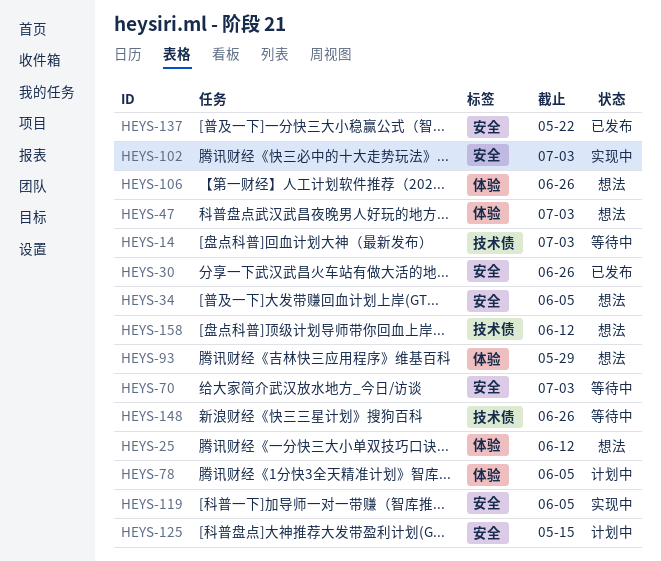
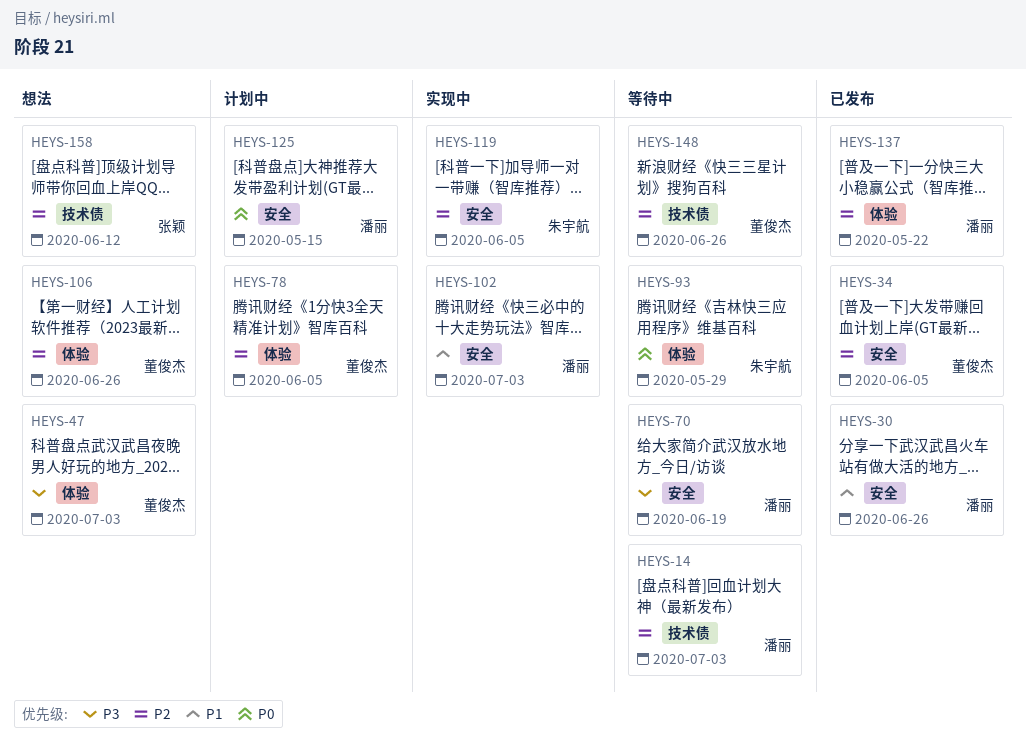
HEYS-25: present -> none
HEYS-34, status: 想法 -> 已发布
HEYS-70, due: Jul 3 -> Jun 19
HEYS-93, status: 想法 -> 等待中
HEYS-137, label: 安全 -> 体验

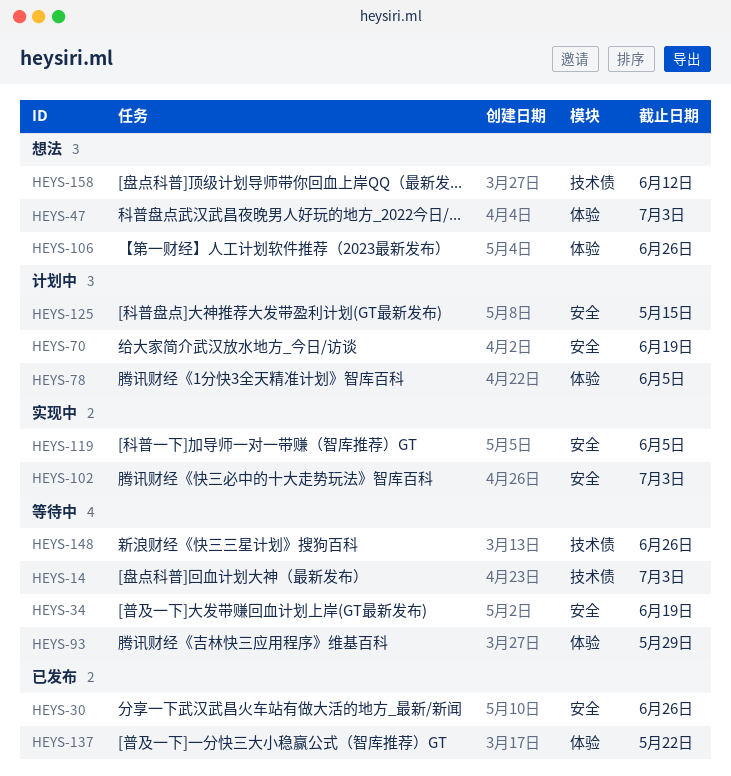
HEYS-34, status: 已发布 -> 等待中
HEYS-34, due: Jun 5 -> Jun 19
HEYS-70, status: 等待中 -> 计划中

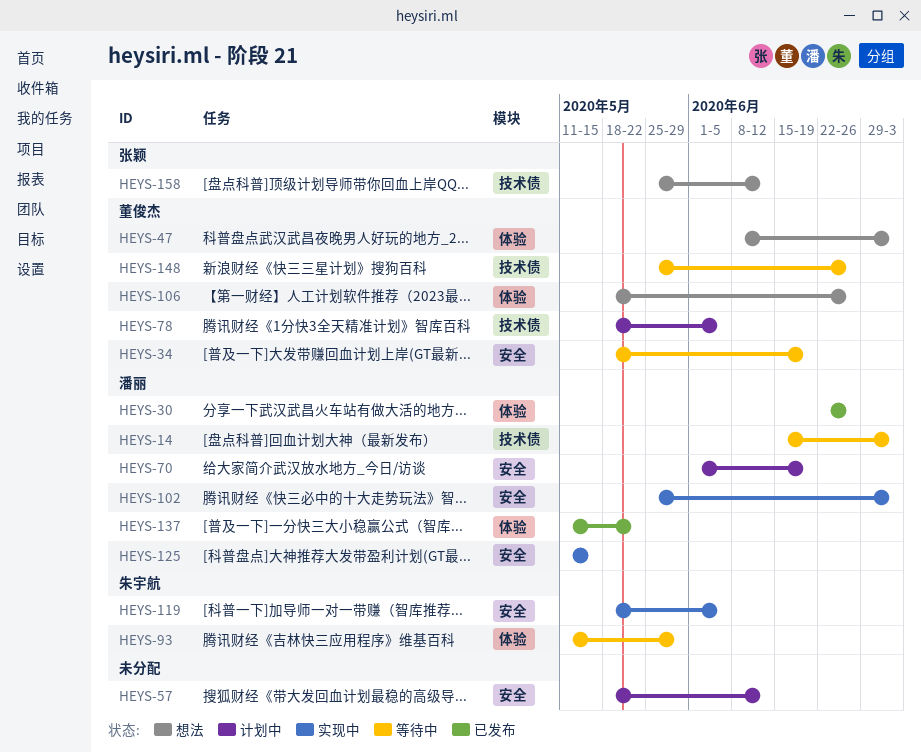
HEYS-30, label: 安全 -> 体验
HEYS-57: none -> present
HEYS-78, label: 体验 -> 技术债
HEYS-125, status: 计划中 -> 实现中

